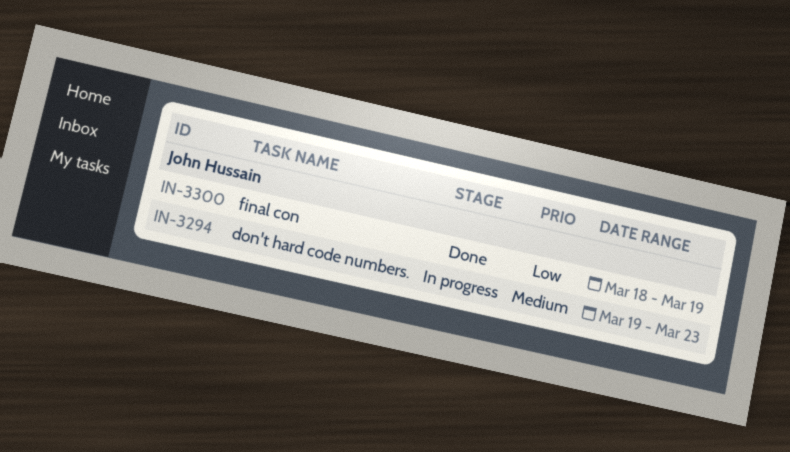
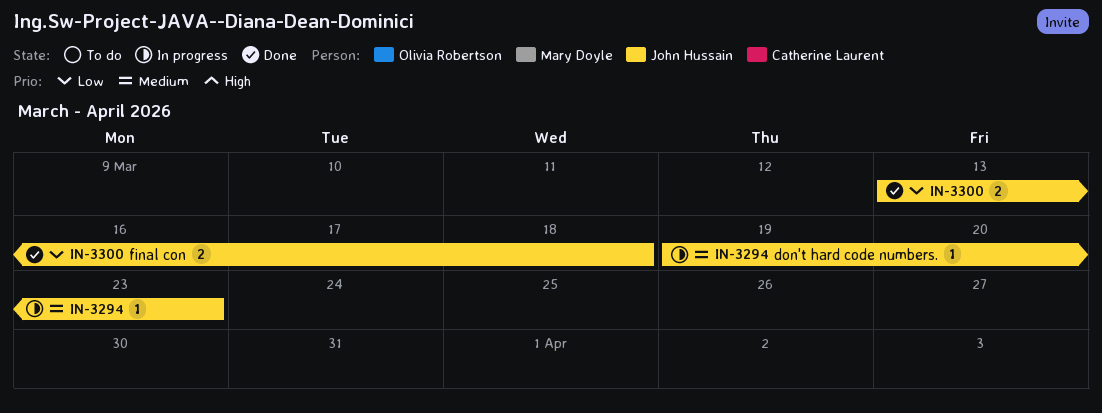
IN-3300, start: Mar 18 -> Mar 13
IN-3300, due: Mar 19 -> Mar 18

